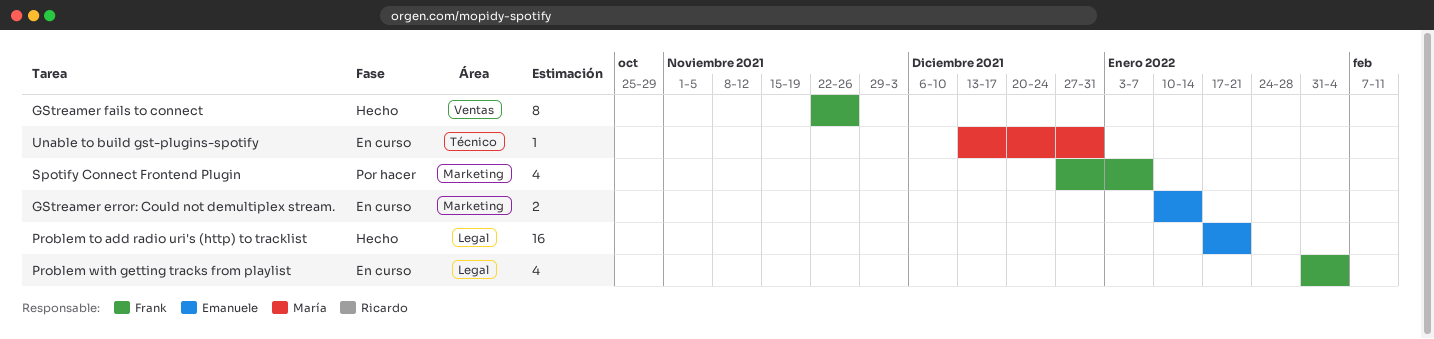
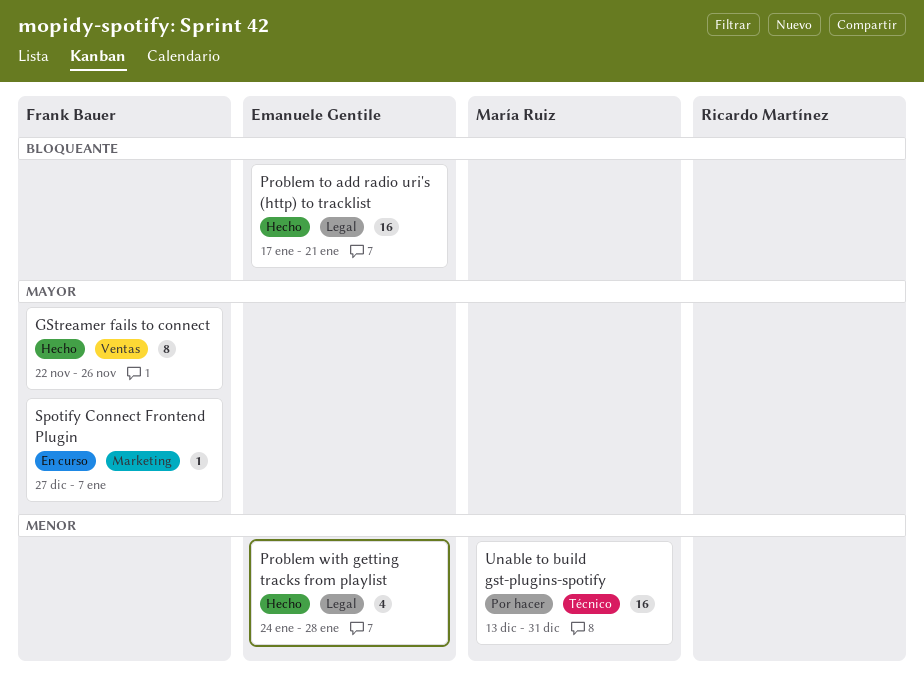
GStreamer error: Could not demultiplex stream.: present -> none
Problem with getting tracks from playlist, status: En curso -> Hecho
Problem with getting tracks from playlist, owner: Frank Bauer -> Emanuele Gentile
Problem with getting tracks from playlist, start: Jan 31 -> Jan 24
Problem with getting tracks from playlist, due: Feb 4 -> Jan 28
Spotify Connect Frontend Plugin, status: Por hacer -> En curso
Spotify Connect Frontend Plugin, estimate: 4 -> 1
Unable to build gst-plugins-spotify, status: En curso -> Por hacer
Unable to build gst-plugins-spotify, estimate: 1 -> 16

